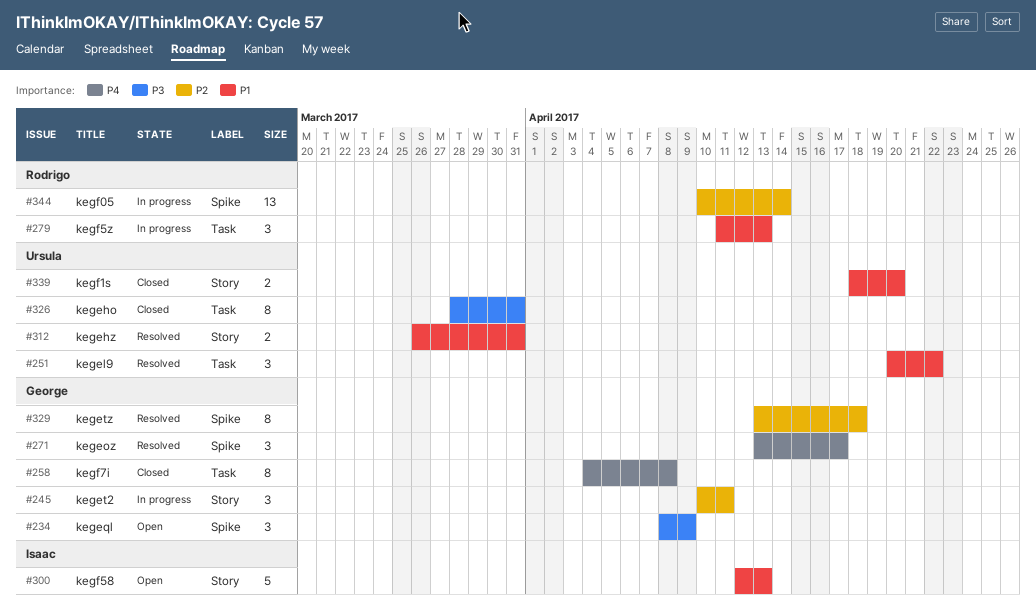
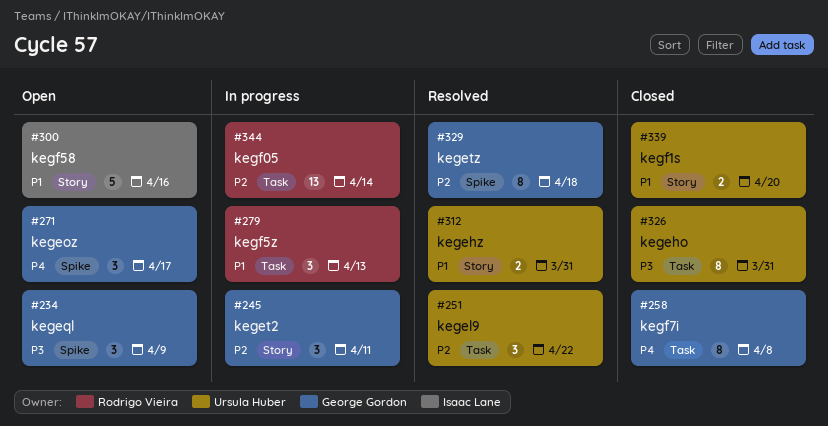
#251, priority: P1 -> P2
#271, status: Resolved -> Open
#300, due: Apr 13 -> Apr 16
#344, label: Spike -> Task

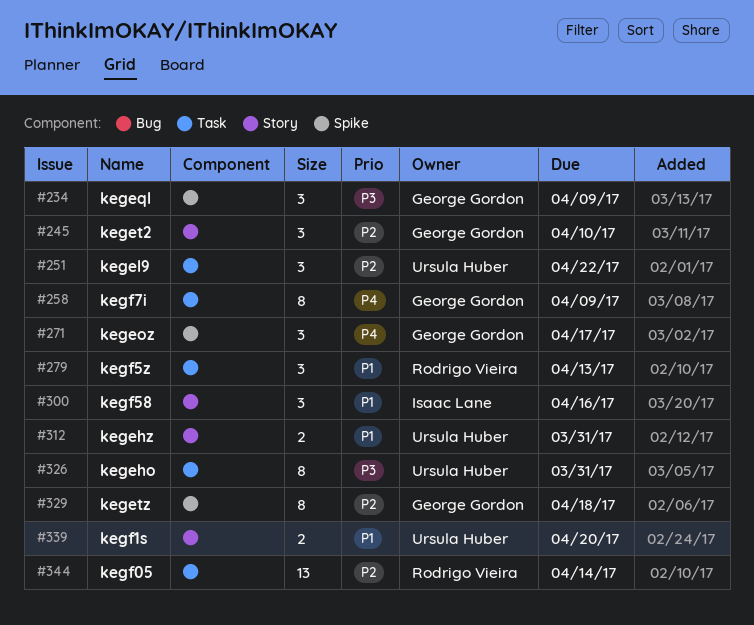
#245, due: Apr 11 -> Apr 10
#258, due: Apr 8 -> Apr 9
#300, estimate: 5 -> 3

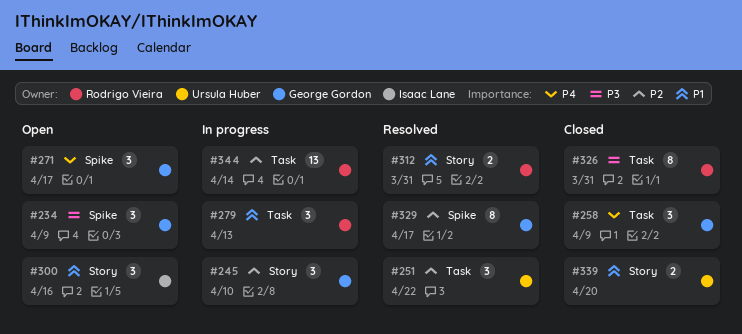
#258, estimate: 8 -> 3
#312, owner: Ursula Huber -> Rodrigo Vieira
#326, owner: Ursula Huber -> Rodrigo Vieira
#329, due: Apr 18 -> Apr 17

